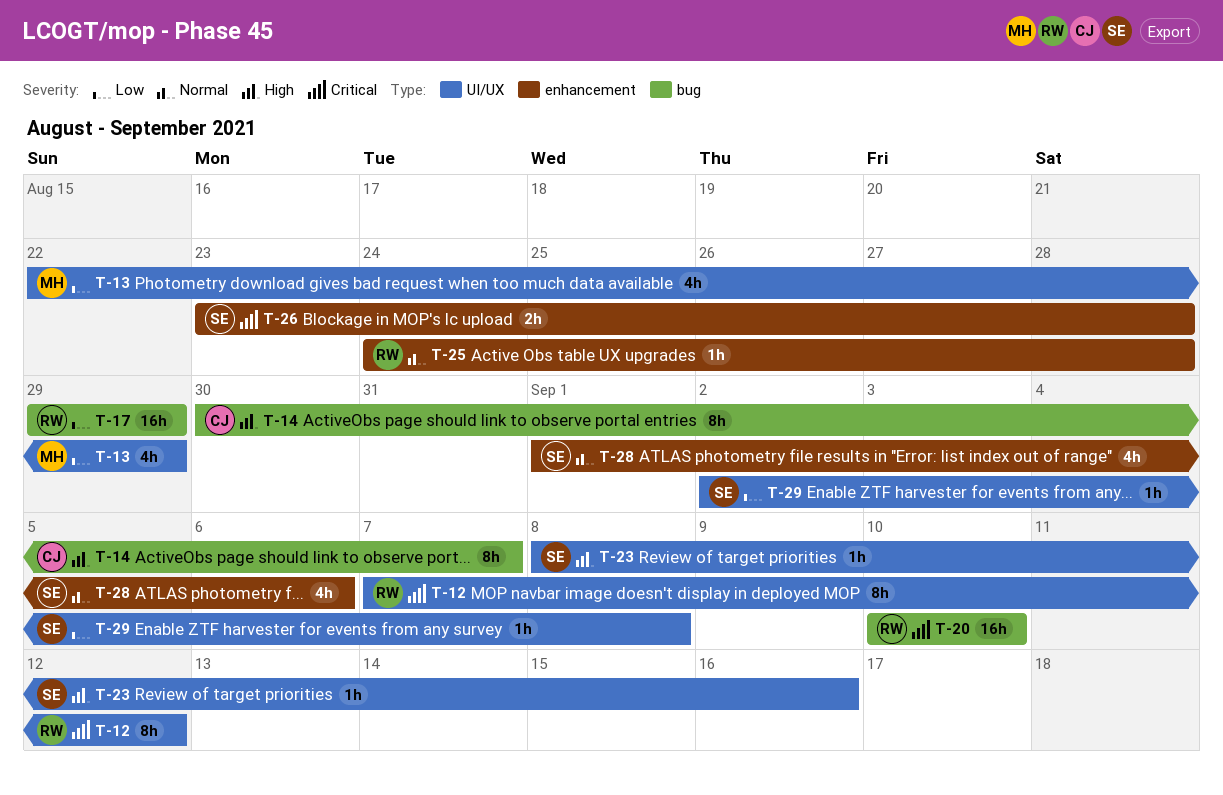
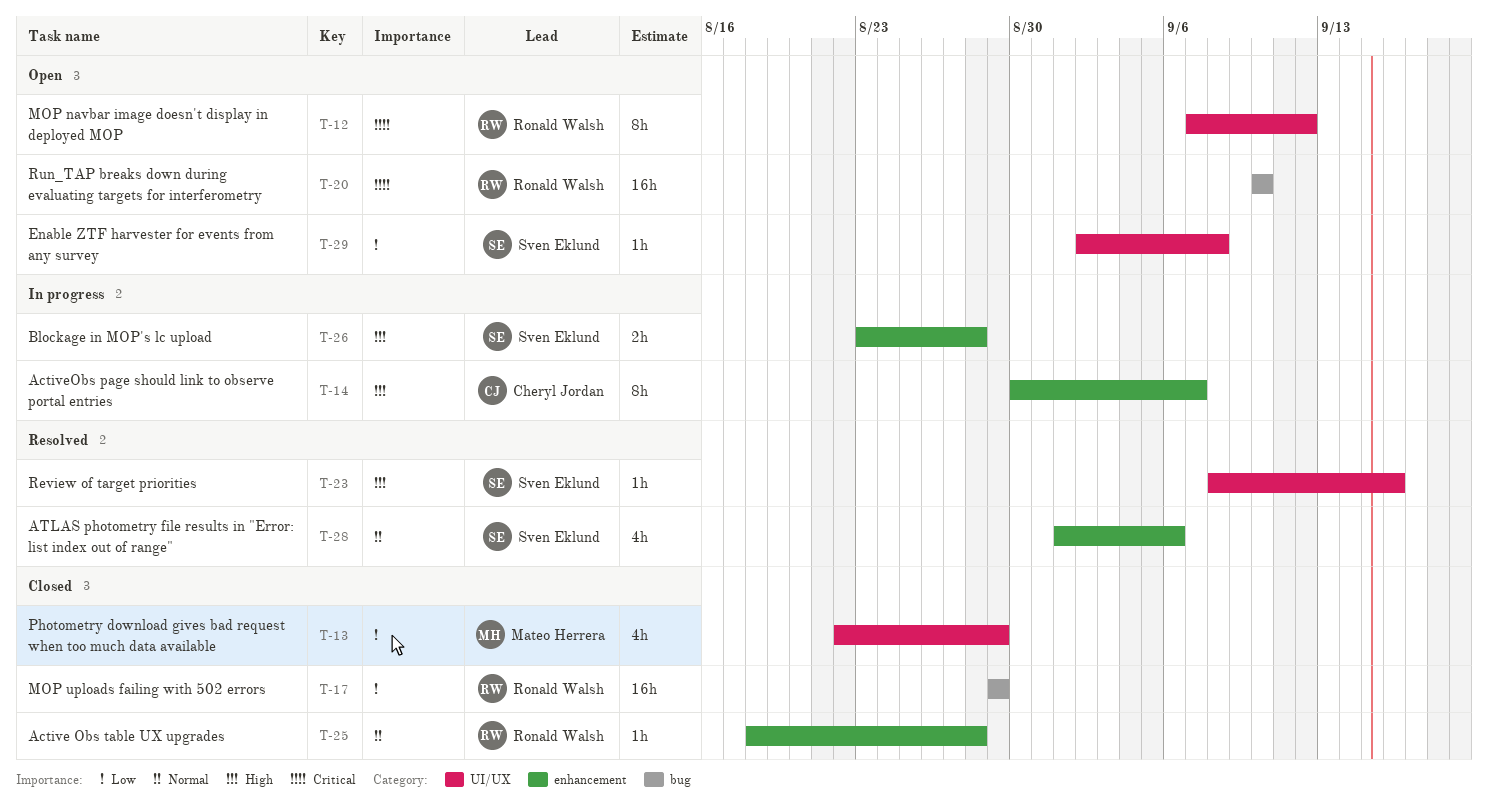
T-14, label: bug -> enhancement
T-25, start: Aug 24 -> Aug 18
T-26, priority: Critical -> High

